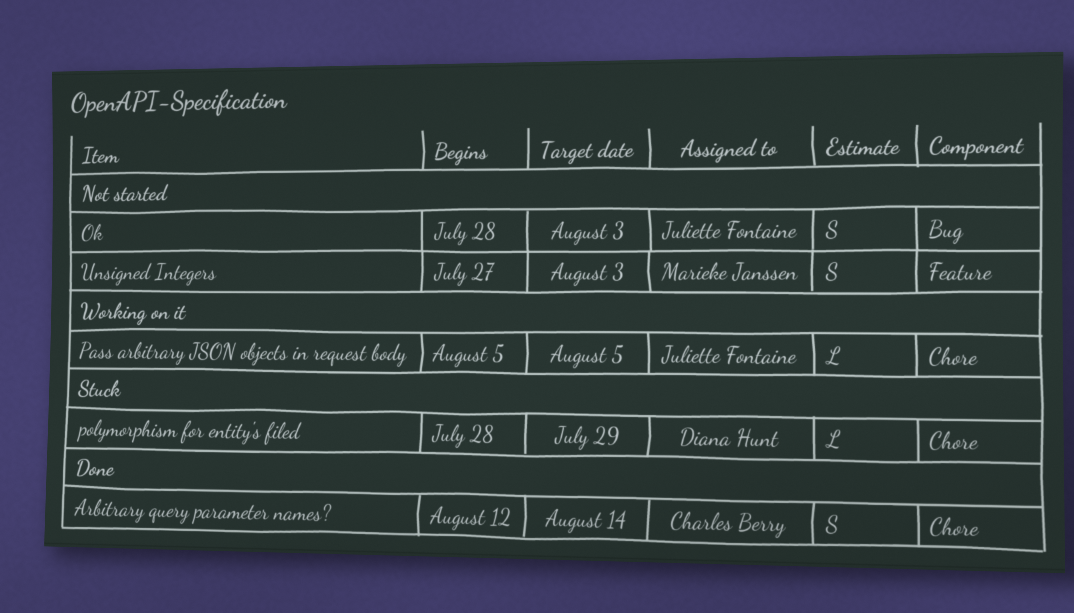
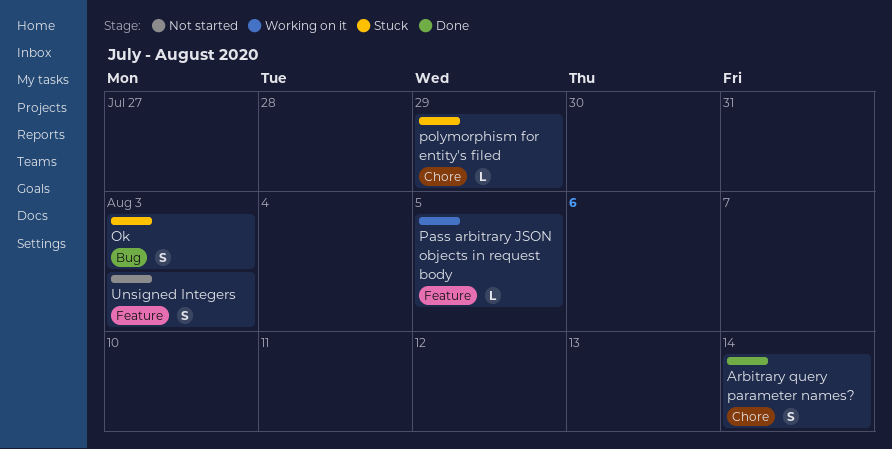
Ok, status: Not started -> Stuck
Pass arbitrary JSON objects in request body, label: Chore -> Feature

